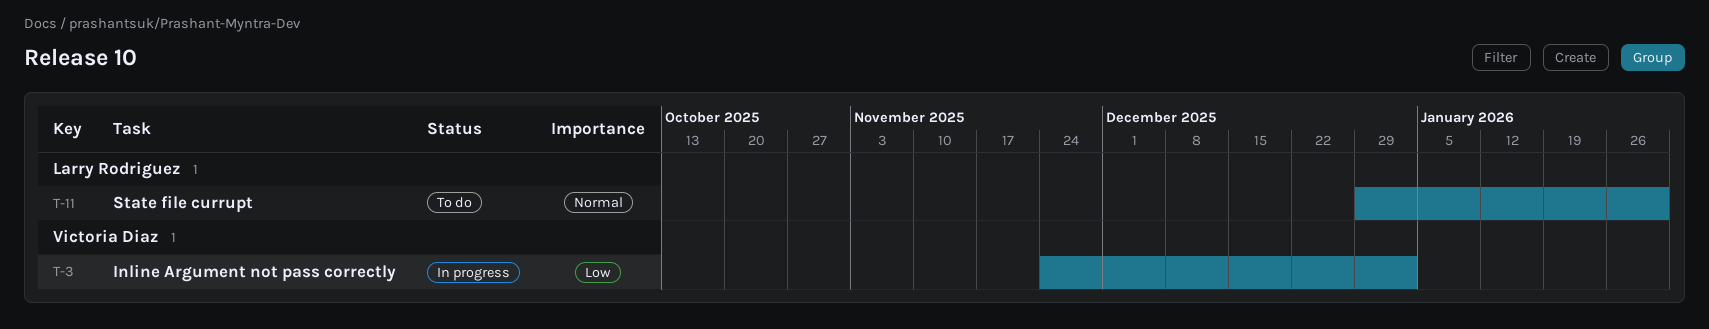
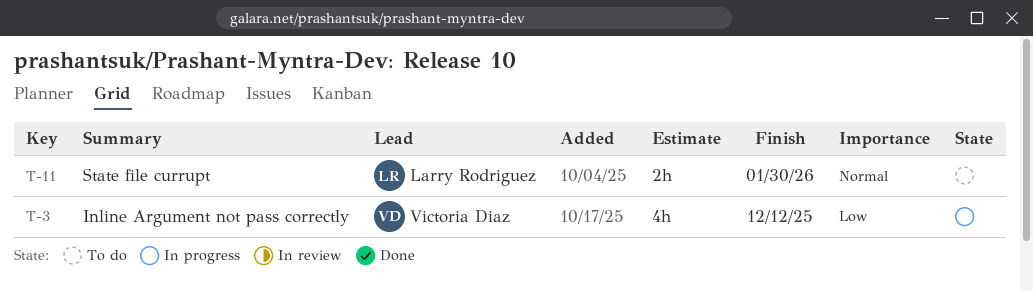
T-3, due: Jan 2 -> Dec 12

